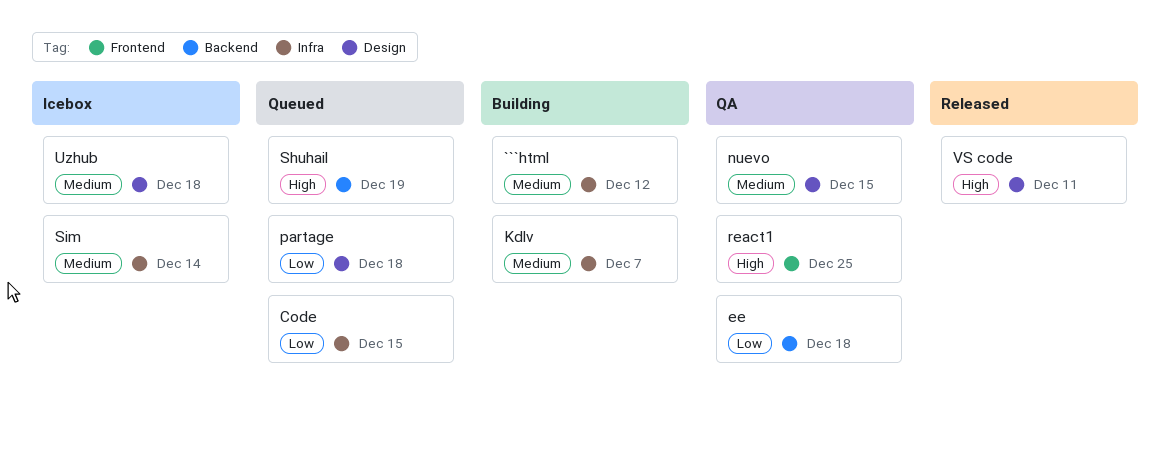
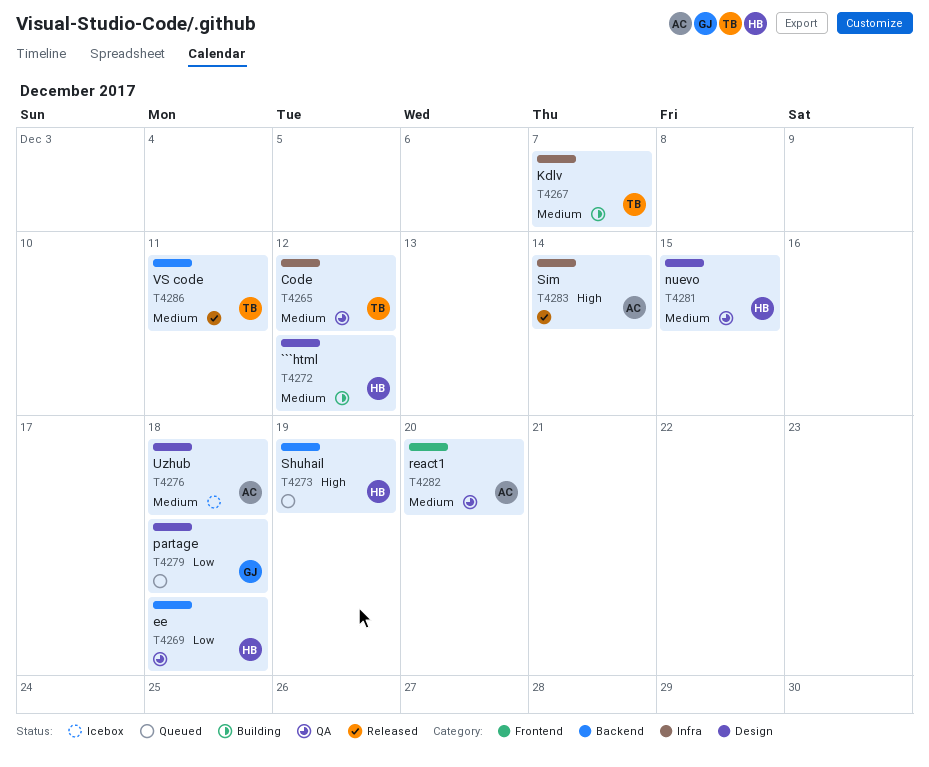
```html, label: Infra -> Design
Code, status: Queued -> QA
Code, priority: Low -> Medium
Code, due: Dec 15 -> Dec 12
react1, priority: High -> Medium
react1, due: Dec 25 -> Dec 20
Sim, status: Icebox -> Released
Sim, priority: Medium -> High
VS code, priority: High -> Medium
VS code, label: Design -> Backend

